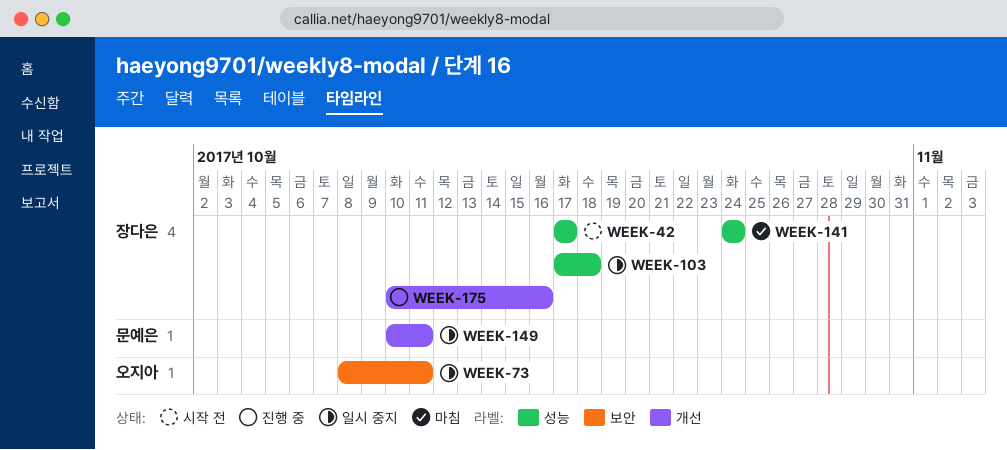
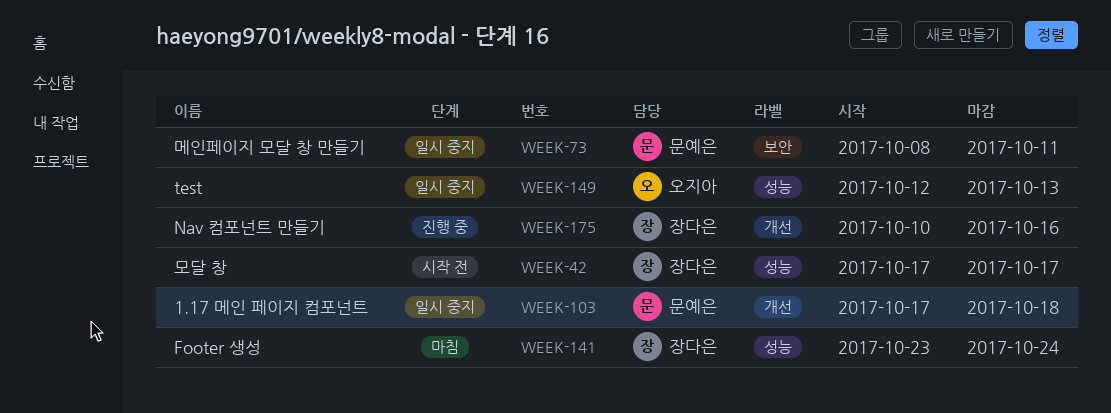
WEEK-73, owner: 오지아 -> 문예은
WEEK-103, owner: 장다은 -> 문예은
WEEK-103, label: 성능 -> 개선
WEEK-141, start: Oct 24 -> Oct 23
WEEK-149, owner: 문예은 -> 오지아
WEEK-149, label: 개선 -> 성능
WEEK-149, start: Oct 10 -> Oct 12
WEEK-149, due: Oct 11 -> Oct 13

